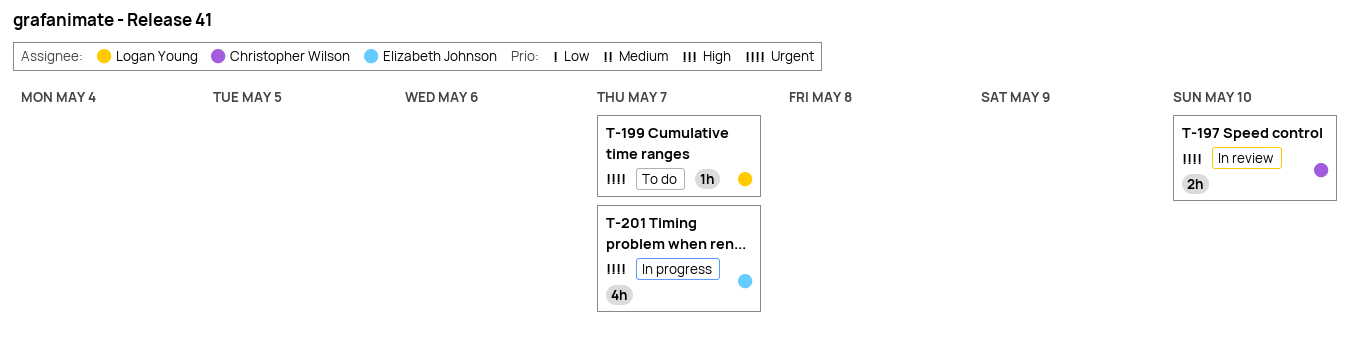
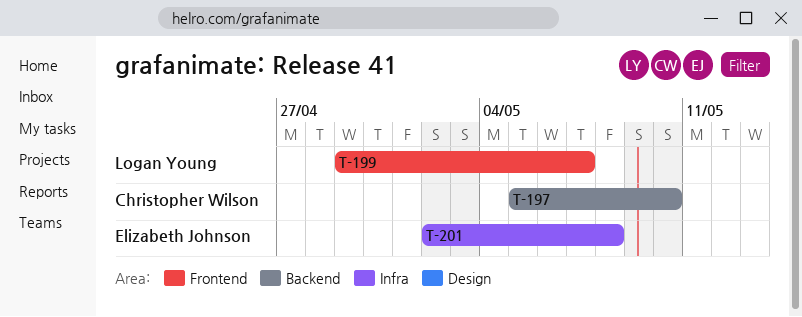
T-201, due: May 7 -> May 8

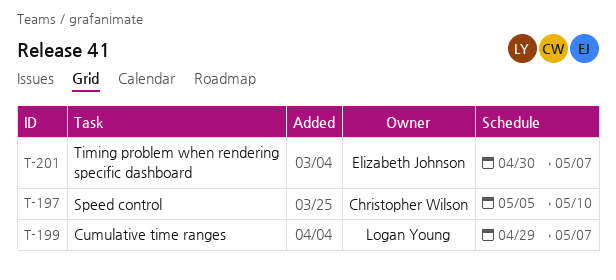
T-201, start: May 2 -> Apr 30
T-201, due: May 8 -> May 7

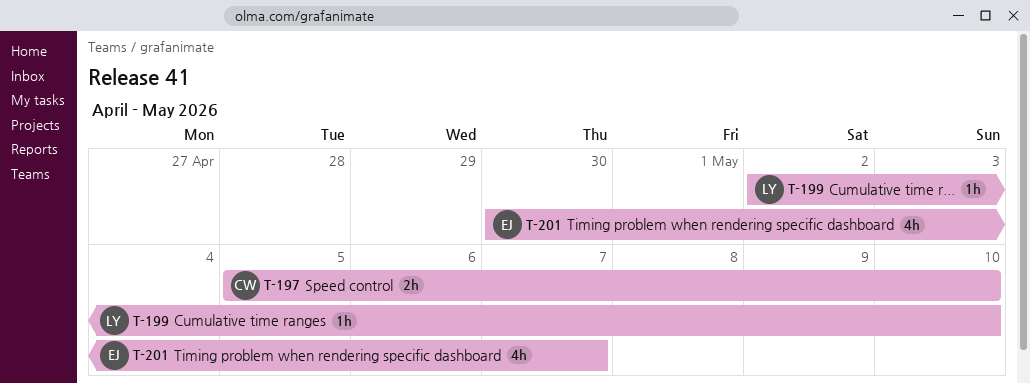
T-199, start: Apr 29 -> May 2
T-199, due: May 7 -> May 10

